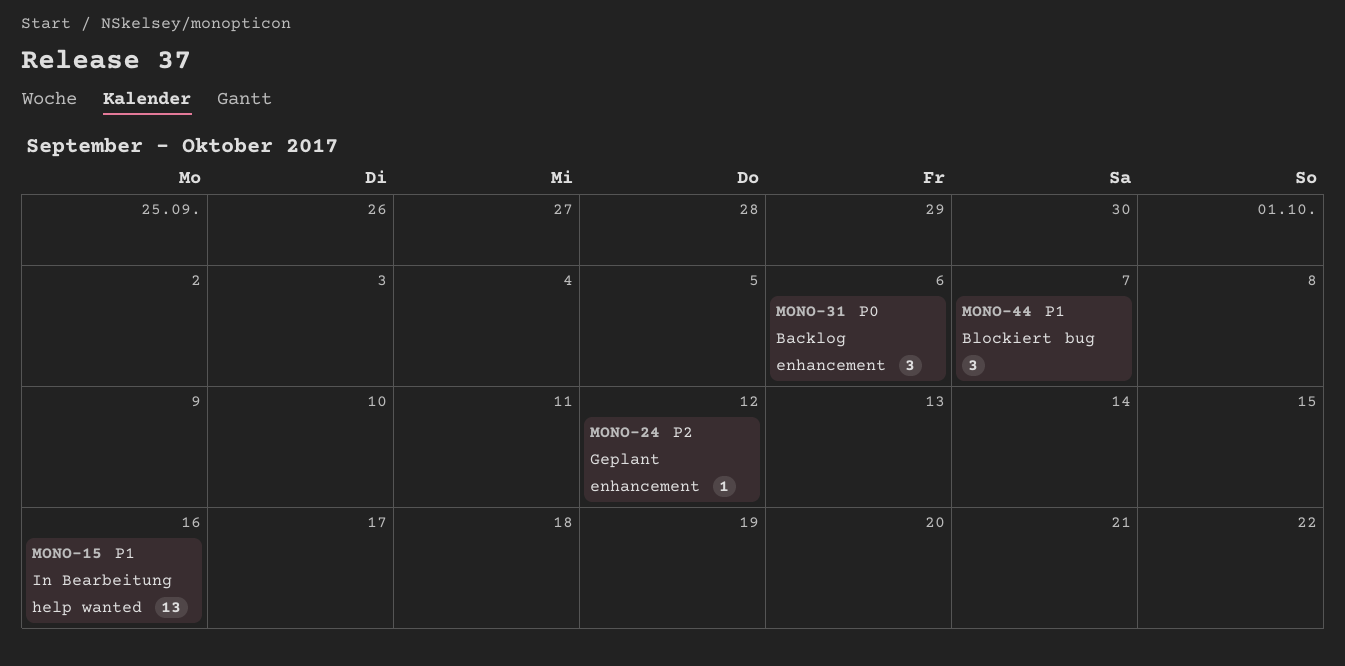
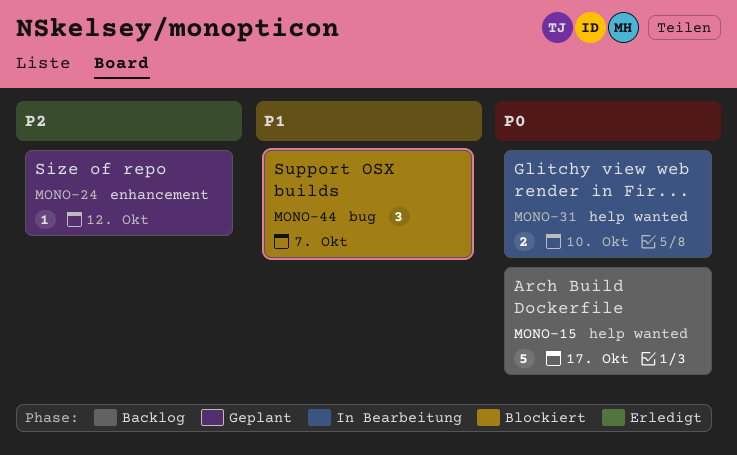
MONO-15, status: In Bearbeitung -> Backlog
MONO-15, priority: P1 -> P0
MONO-15, estimate: 13 -> 5
MONO-15, due: Oct 16 -> Oct 17
MONO-31, status: Backlog -> In Bearbeitung
MONO-31, label: enhancement -> help wanted
MONO-31, estimate: 3 -> 2
MONO-31, due: Oct 6 -> Oct 10

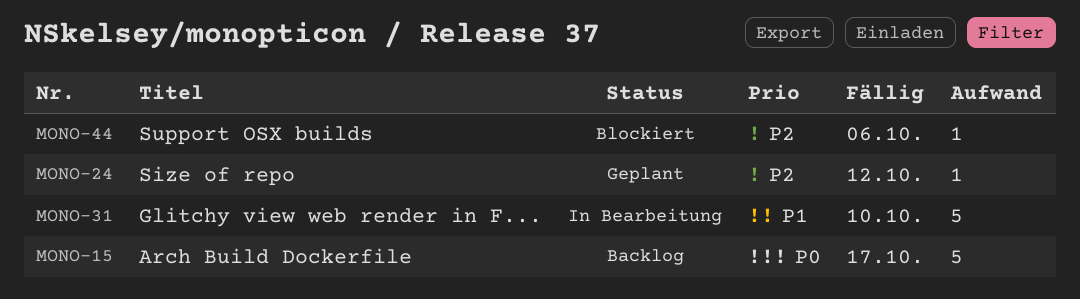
MONO-31, priority: P0 -> P1
MONO-31, estimate: 2 -> 5
MONO-44, priority: P1 -> P2
MONO-44, estimate: 3 -> 1
MONO-44, due: Oct 7 -> Oct 6

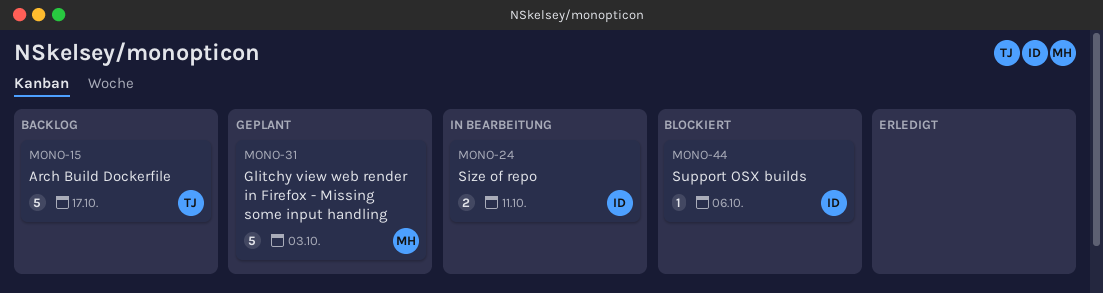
MONO-24, status: Geplant -> In Bearbeitung
MONO-24, estimate: 1 -> 2
MONO-24, due: Oct 12 -> Oct 11
MONO-31, status: In Bearbeitung -> Geplant
MONO-31, due: Oct 10 -> Oct 3

